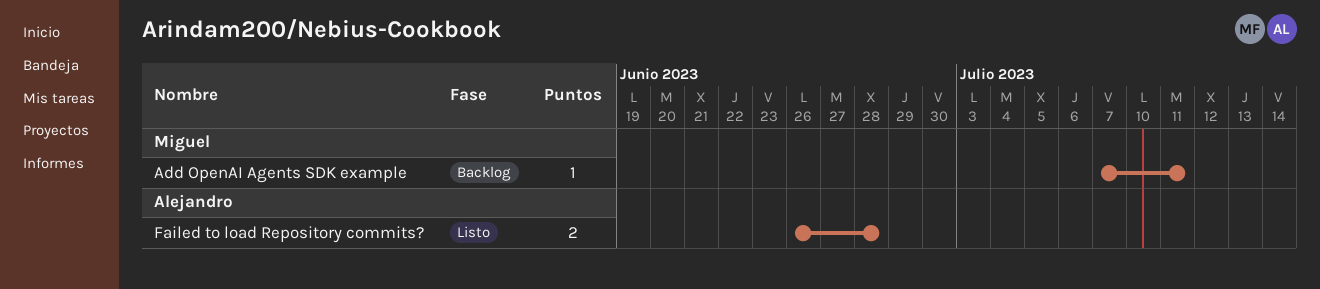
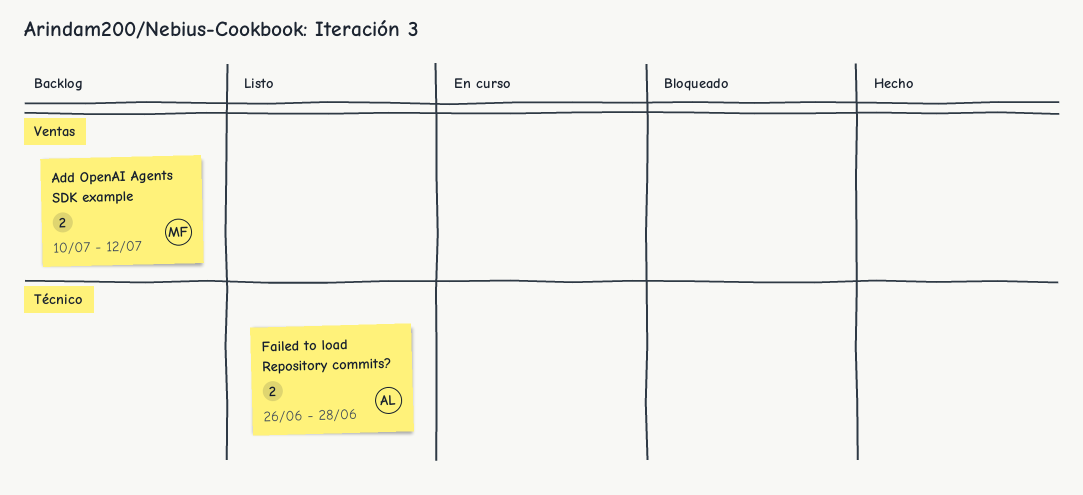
Add OpenAI Agents SDK example, estimate: 1 -> 2
Add OpenAI Agents SDK example, start: Jul 7 -> Jul 10
Add OpenAI Agents SDK example, due: Jul 11 -> Jul 12

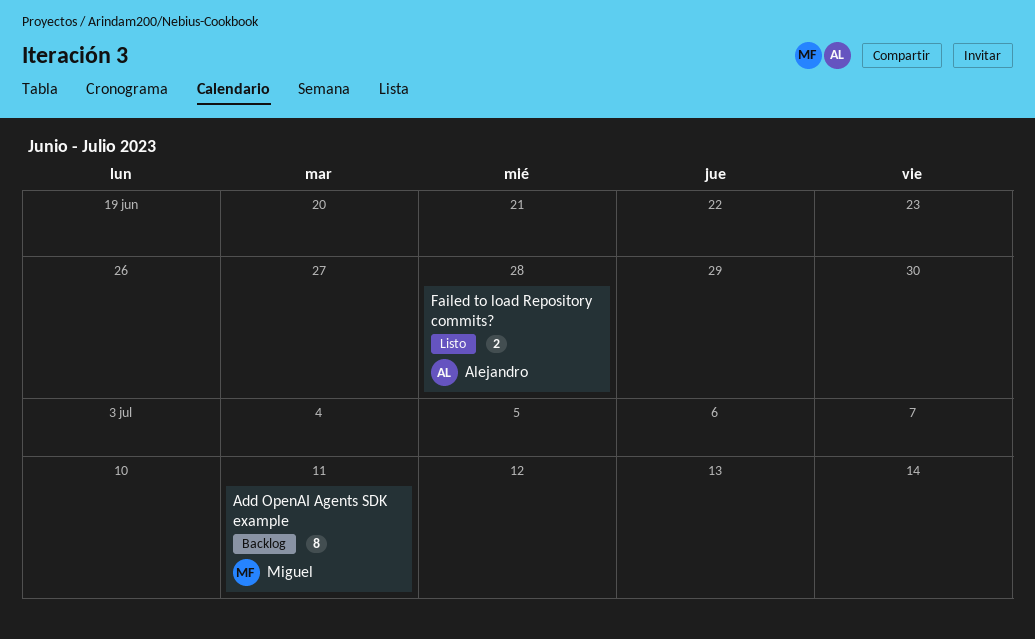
Add OpenAI Agents SDK example, estimate: 2 -> 8
Add OpenAI Agents SDK example, due: Jul 12 -> Jul 11

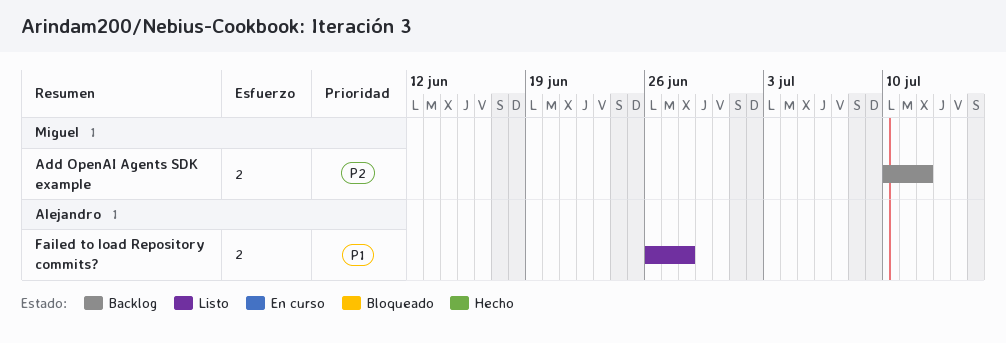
Add OpenAI Agents SDK example, estimate: 8 -> 2
Add OpenAI Agents SDK example, due: Jul 11 -> Jul 12

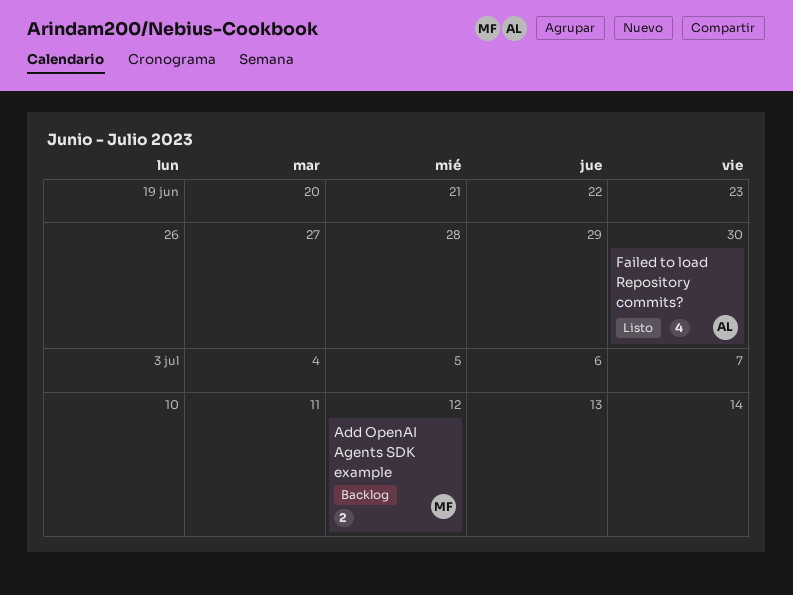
Failed to load Repository commits?, estimate: 2 -> 4
Failed to load Repository commits?, due: Jun 28 -> Jun 30

